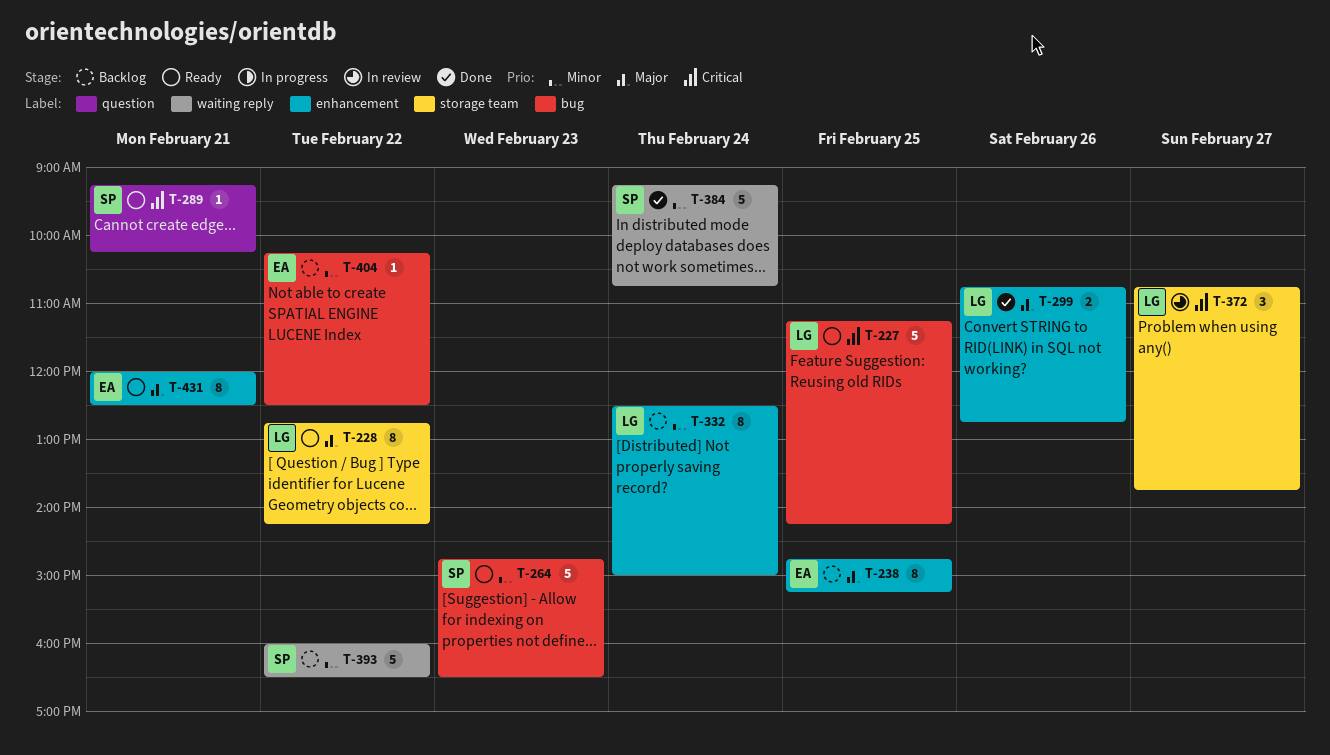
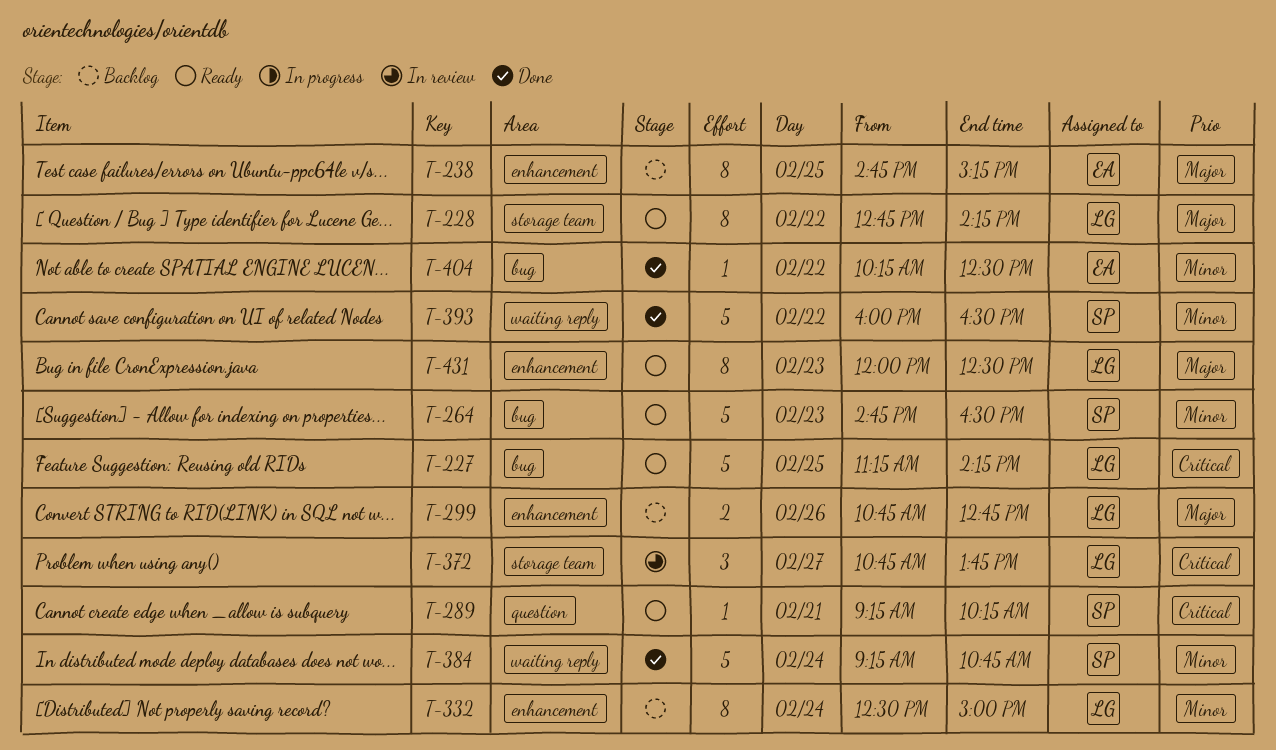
T-299, status: Done -> Backlog
T-393, status: Backlog -> Done
T-404, status: Backlog -> Done
T-431, owner: EA -> LG
T-431, day: Feb 21 -> Feb 23

